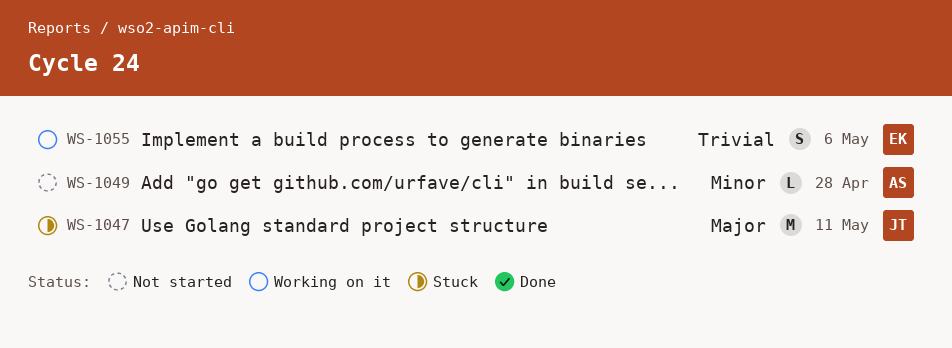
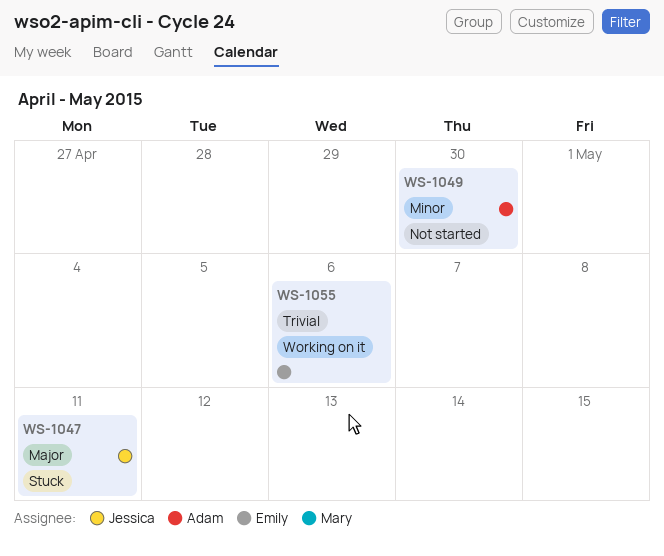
WS-1049, due: Apr 28 -> Apr 30

